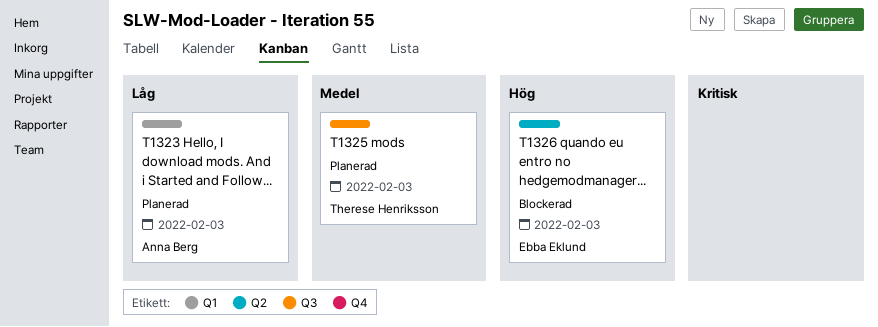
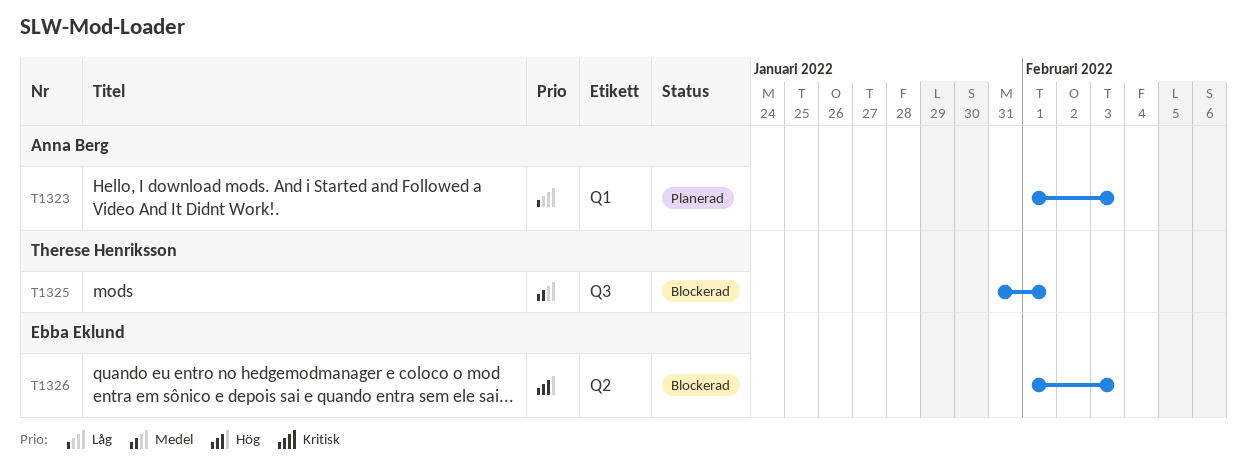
T1325, status: Planerad -> Blockerad
T1325, due: Feb 3 -> Feb 1

